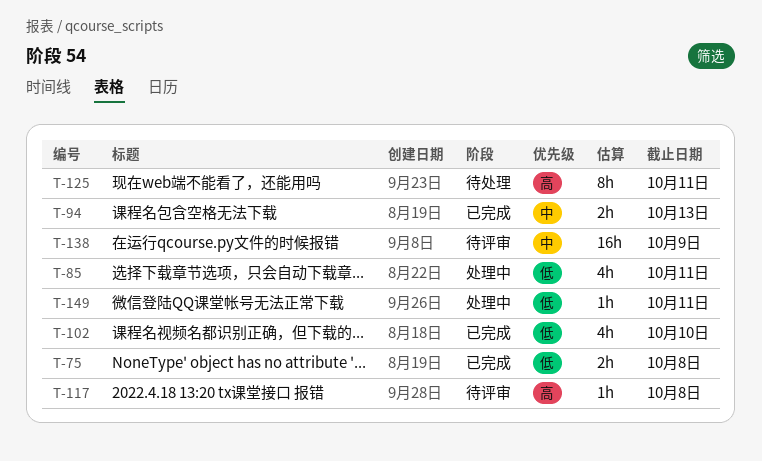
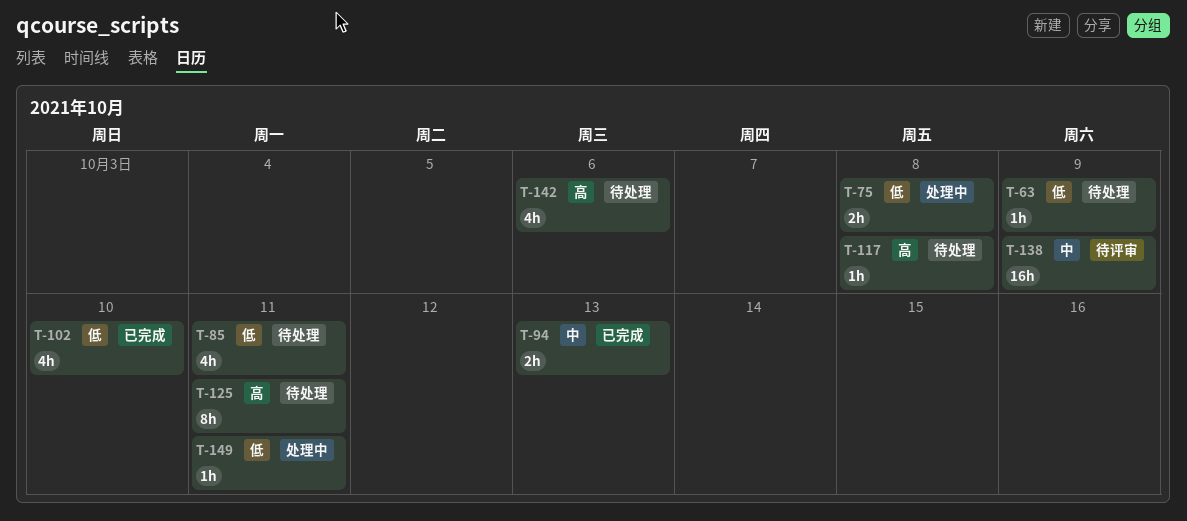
T-63: none -> present
T-75, status: 已完成 -> 处理中
T-85, status: 处理中 -> 待处理
T-117, status: 待评审 -> 待处理
T-142: none -> present

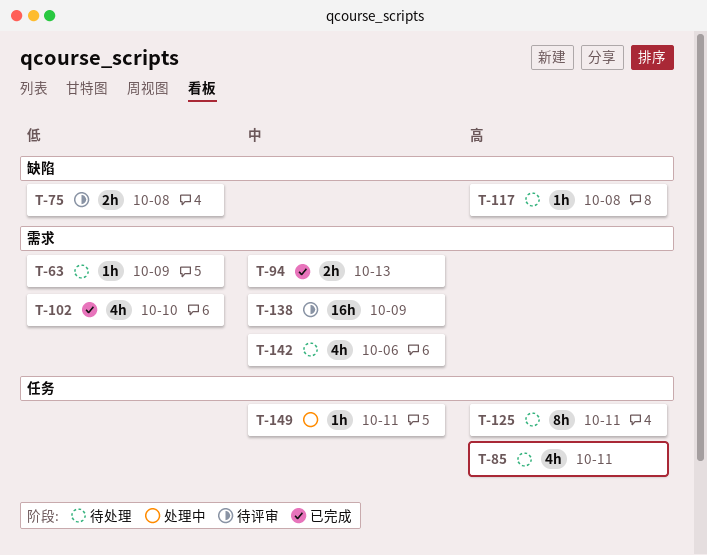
T-75, status: 处理中 -> 待评审
T-85, priority: 低 -> 高
T-142, priority: 高 -> 中
T-149, priority: 低 -> 中

